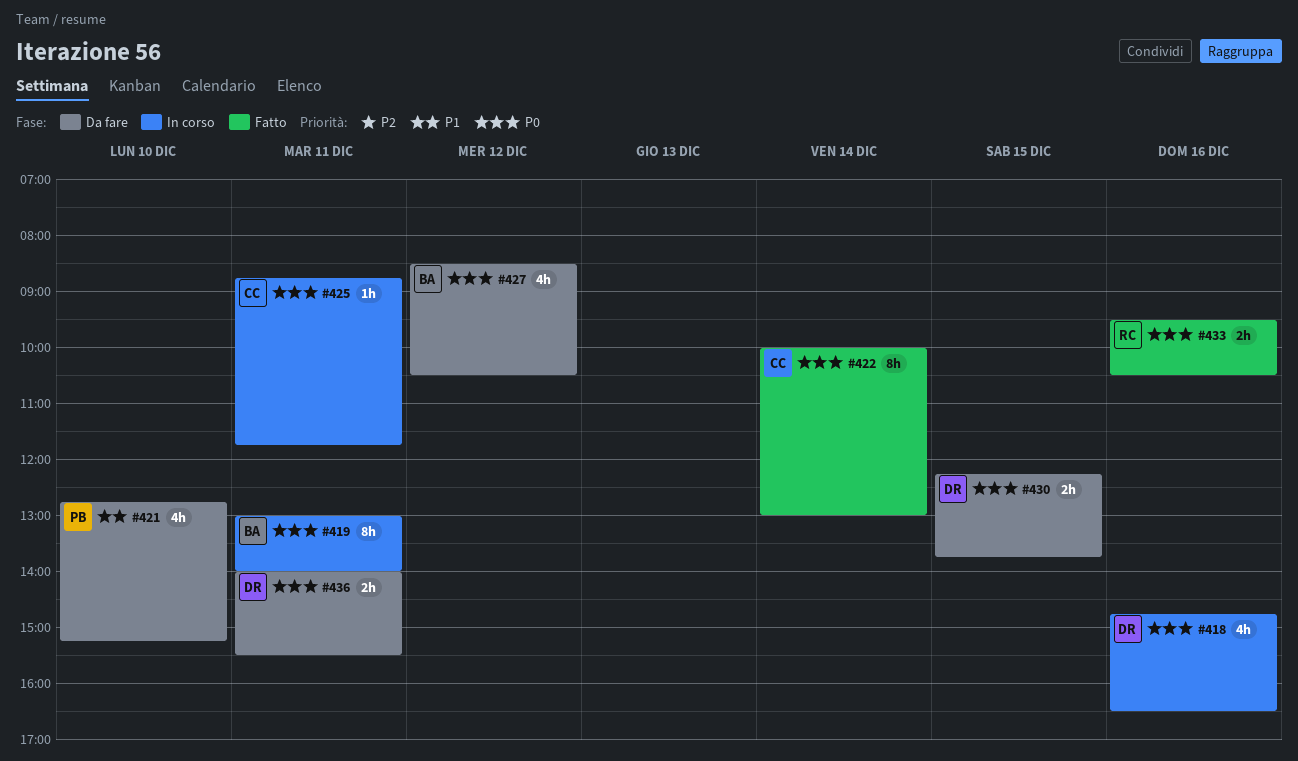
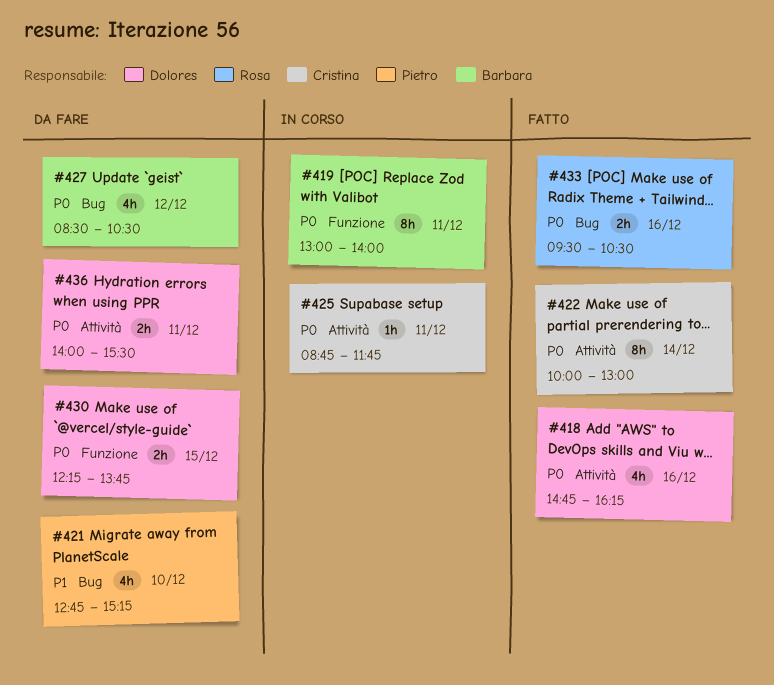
#418, status: In corso -> Fatto
#418, ends: 16:30 -> 16:15

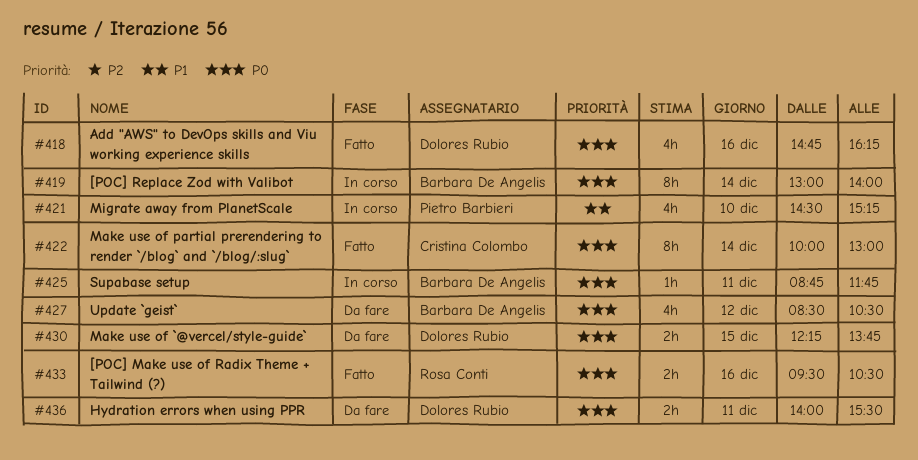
#419, day: Dec 11 -> Dec 14
#421, status: Da fare -> In corso
#421, begins: 12:45 -> 14:30
#425, owner: Cristina Colombo -> Barbara De Angelis

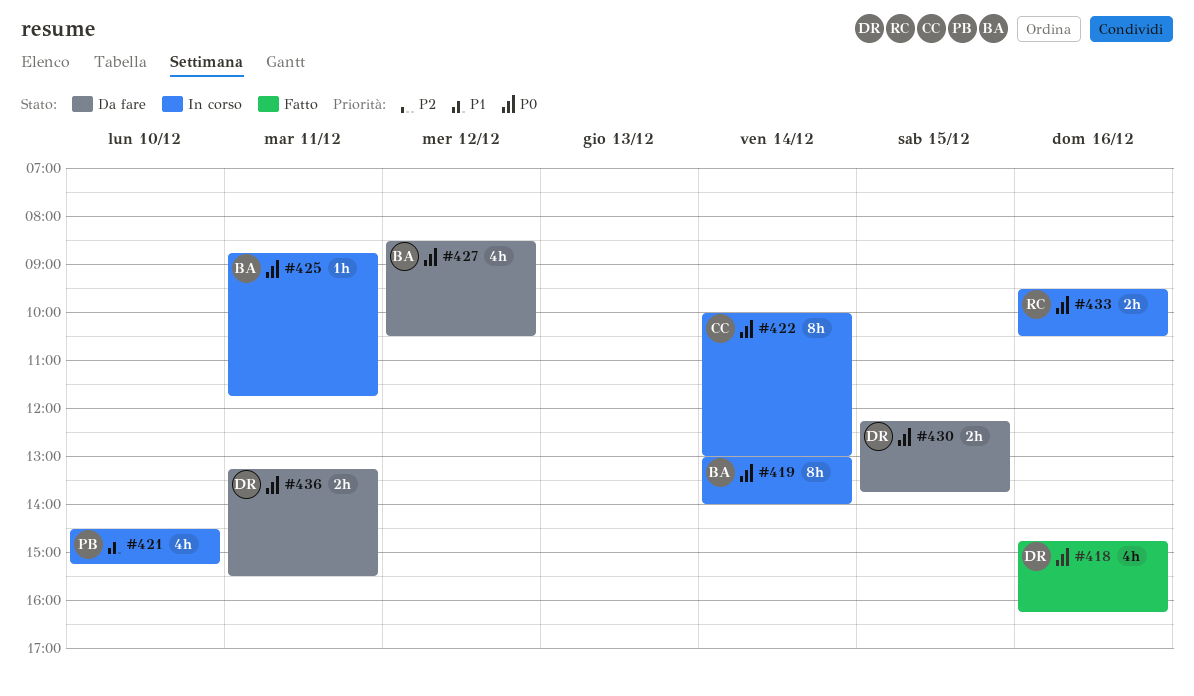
#422, status: Fatto -> In corso
#433, status: Fatto -> In corso
#436, begins: 14:00 -> 13:15

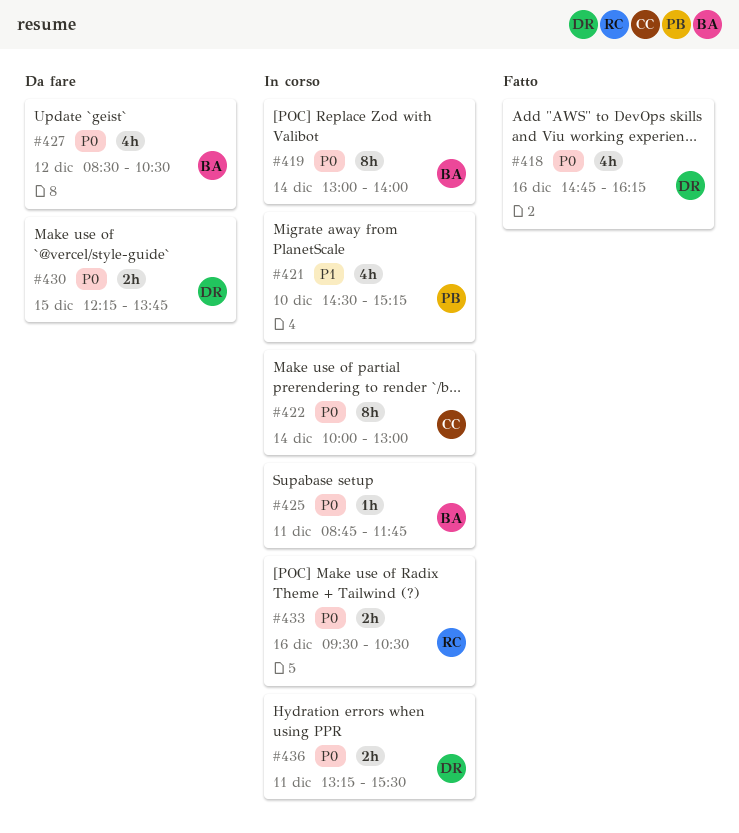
#436, status: Da fare -> In corso

